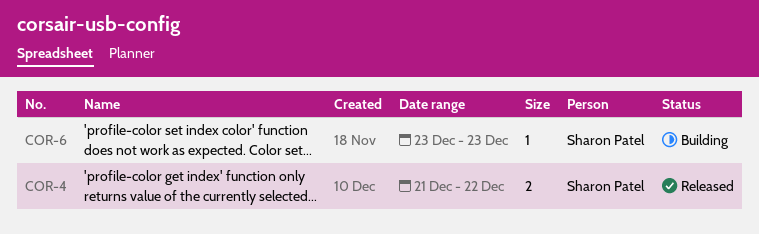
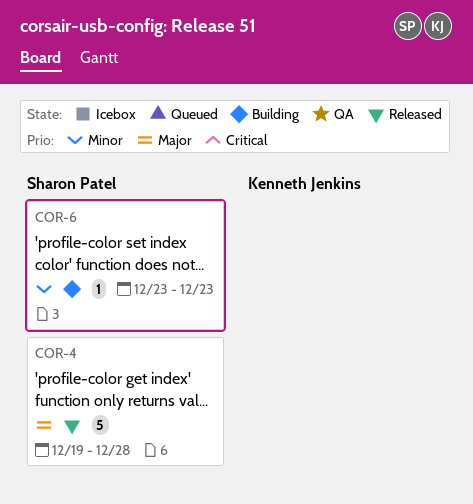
COR-4, estimate: 2 -> 5
COR-4, start: Dec 21 -> Dec 19
COR-4, due: Dec 22 -> Dec 28

